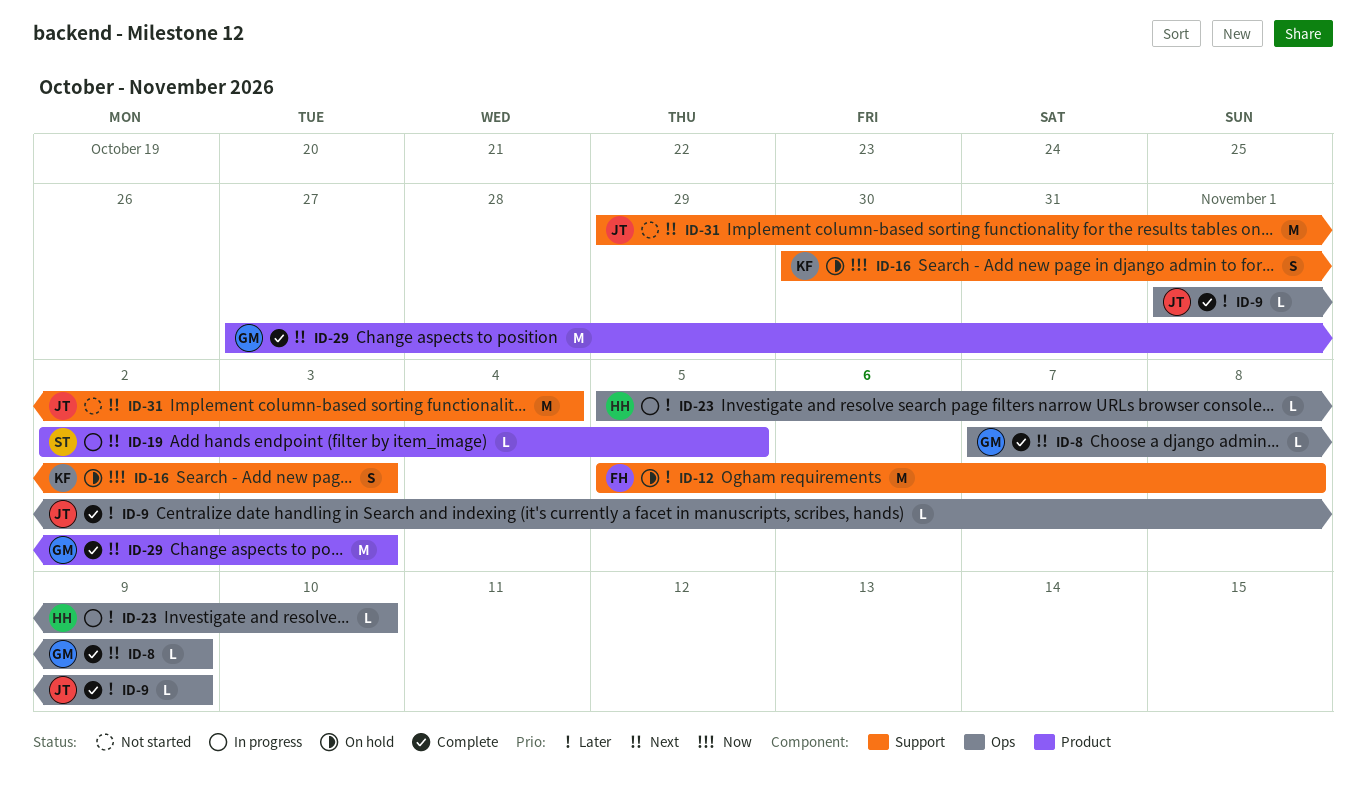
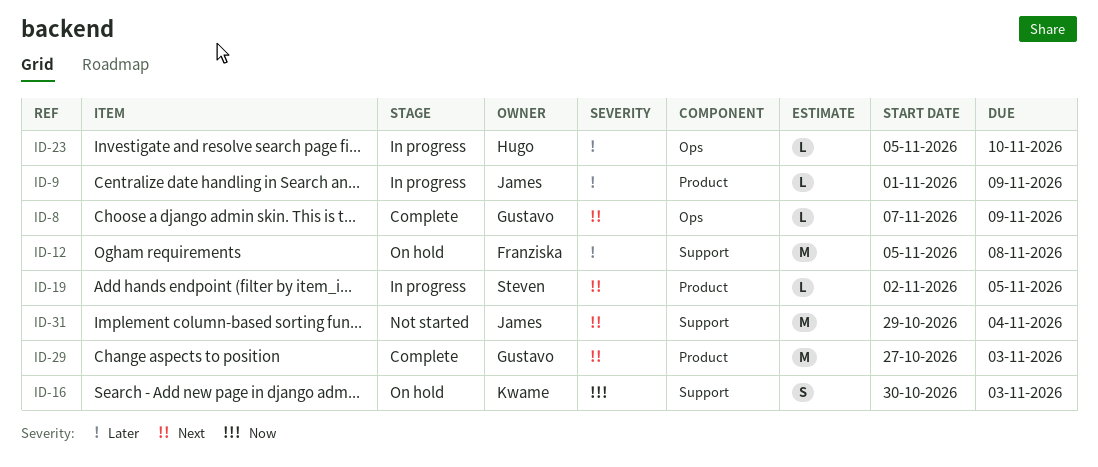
ID-9, status: Complete -> In progress
ID-9, label: Ops -> Product

